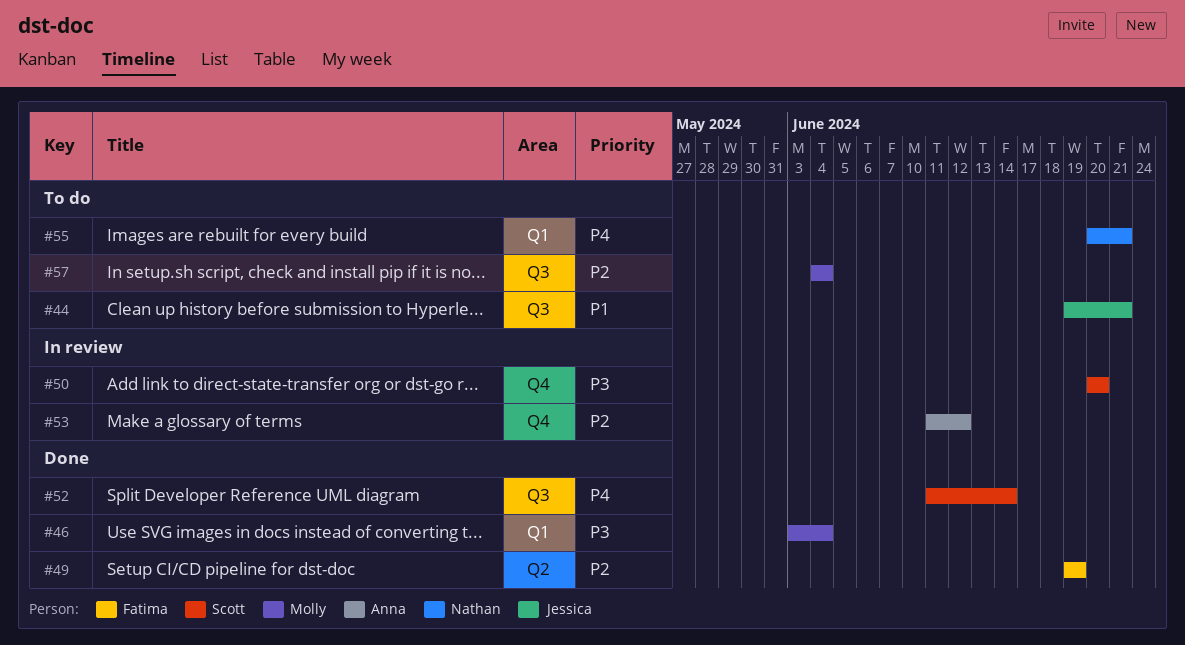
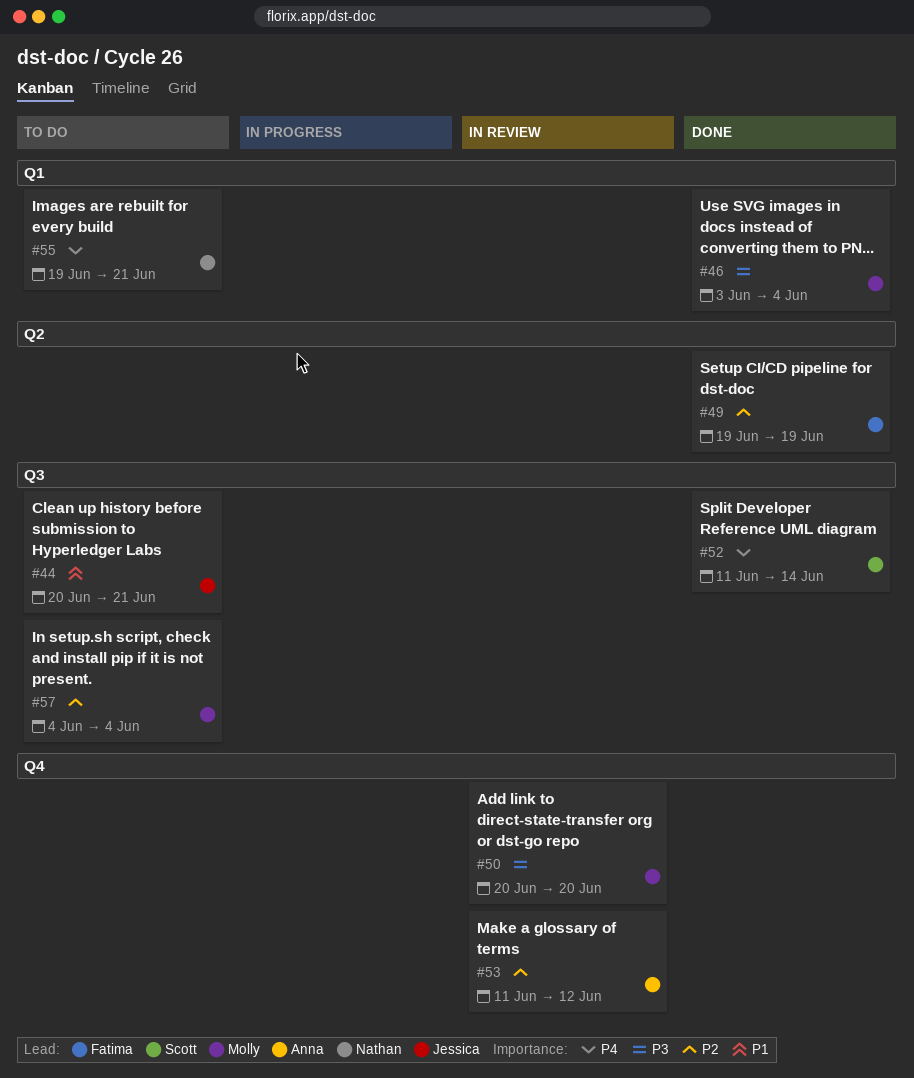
#44, start: Jun 19 -> Jun 20
#50, owner: Scott -> Molly
#55, start: Jun 20 -> Jun 19

